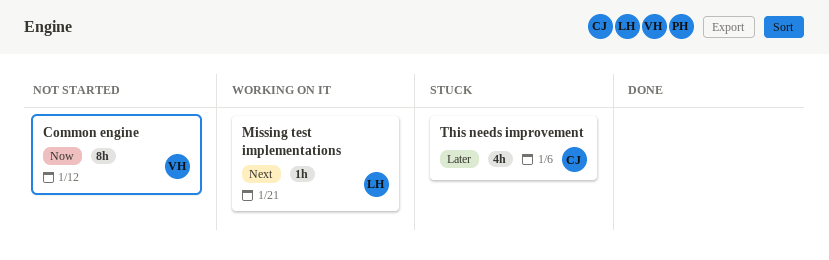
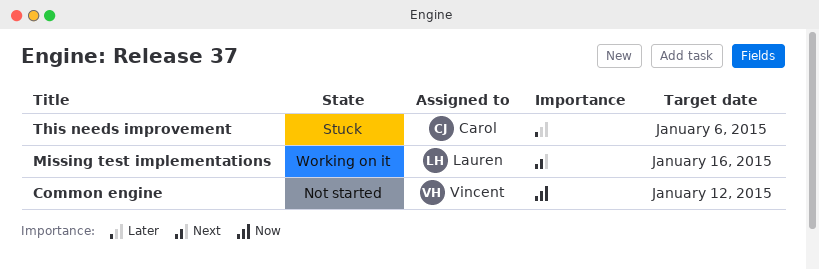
Missing test implementations, due: Jan 21 -> Jan 16

